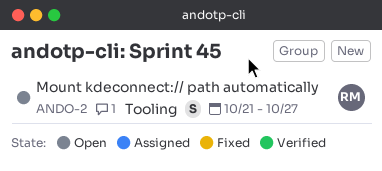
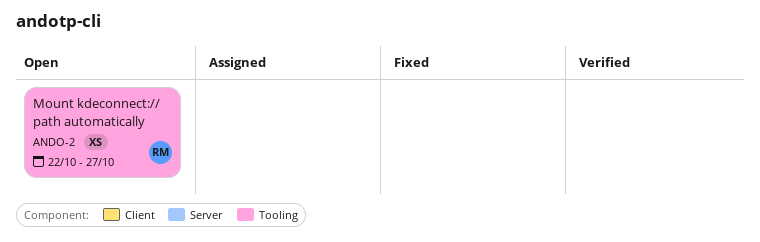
ANDO-2, estimate: S -> XS
ANDO-2, start: Oct 21 -> Oct 22

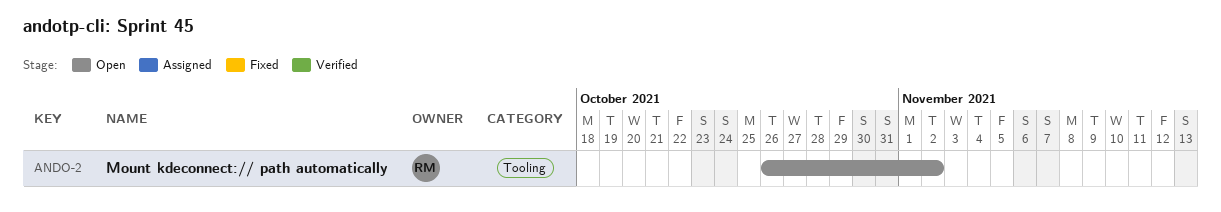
ANDO-2, start: Oct 22 -> Oct 26
ANDO-2, due: Oct 27 -> Nov 2

